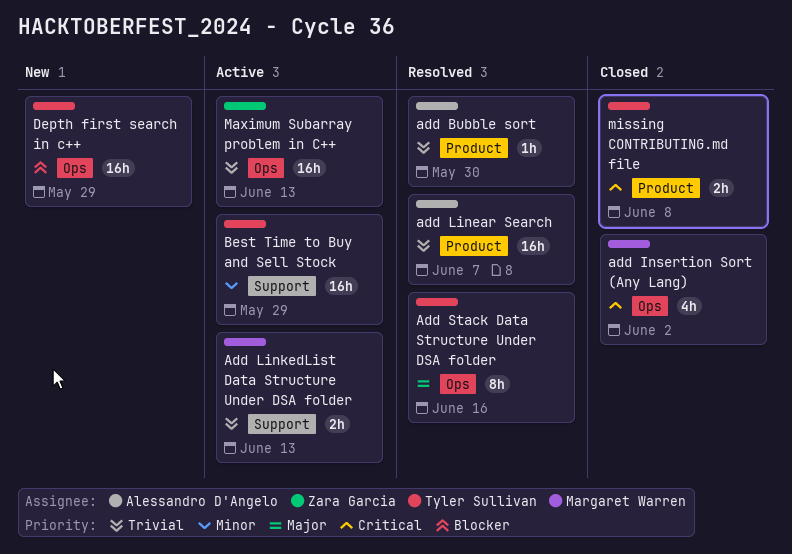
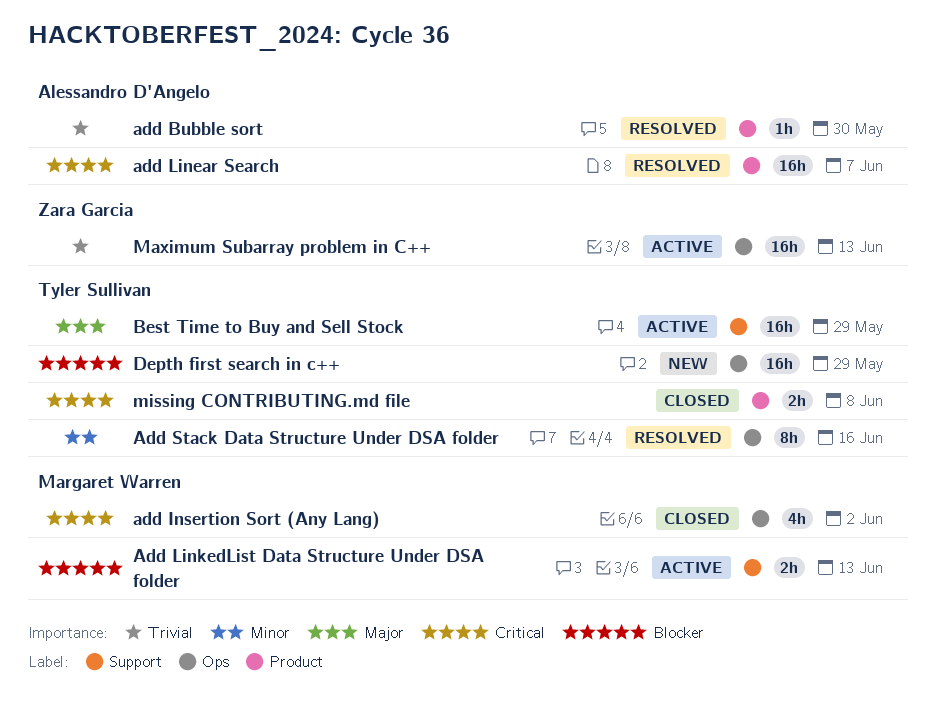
add Linear Search, priority: Trivial -> Critical
Add LinkedList Data Structure Under DSA folder, priority: Trivial -> Blocker
Add Stack Data Structure Under DSA folder, priority: Major -> Minor
Best Time to Buy and Sell Stock, priority: Minor -> Major

